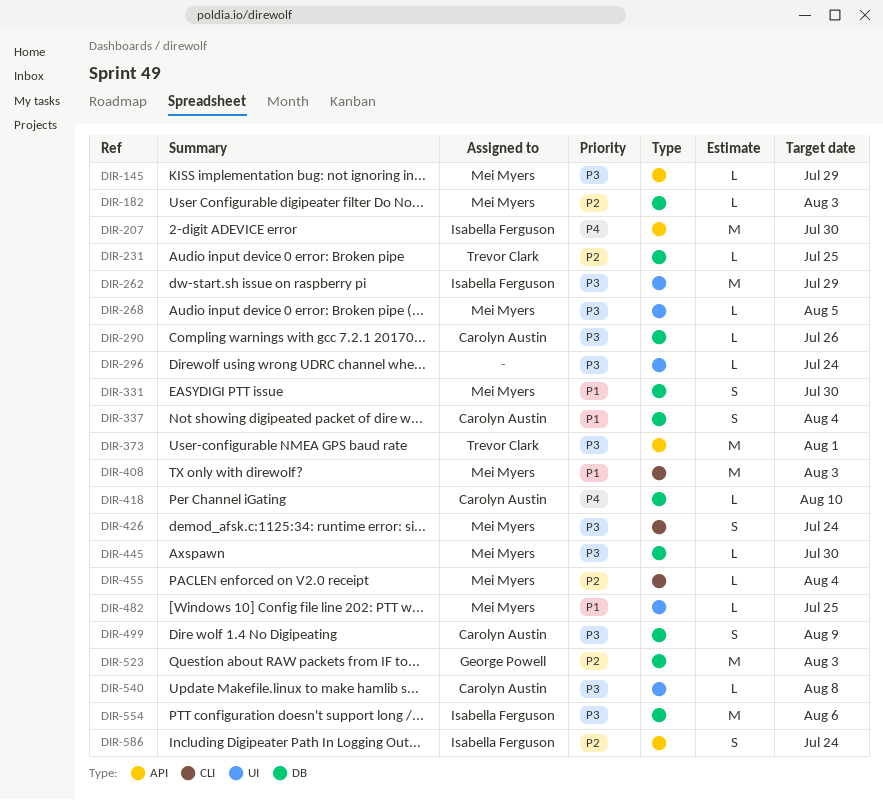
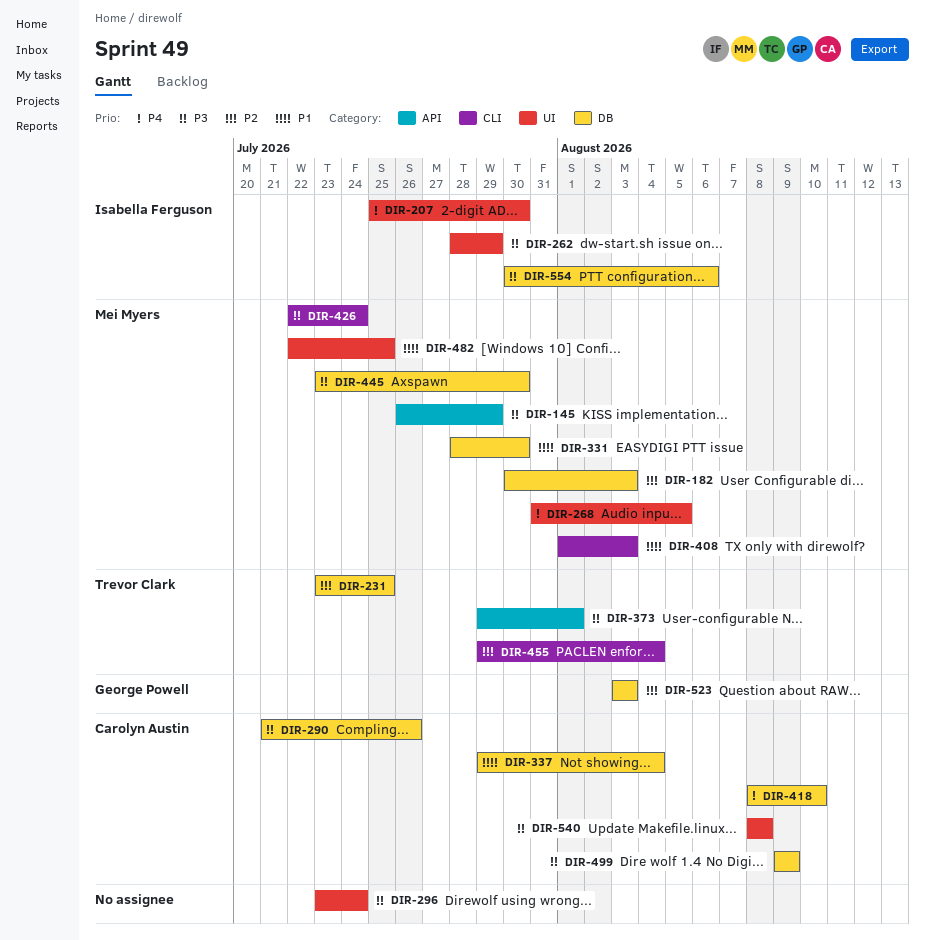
DIR-207, label: API -> UI
DIR-268, priority: P3 -> P4
DIR-455, owner: Mei Myers -> Trevor Clark
DIR-586: present -> none

